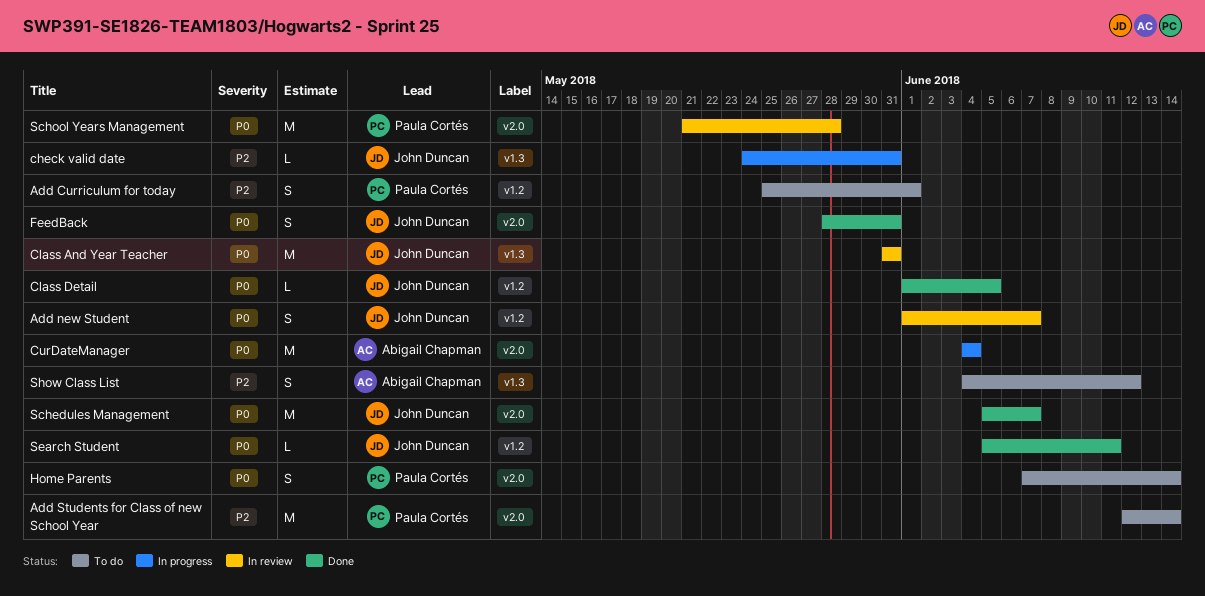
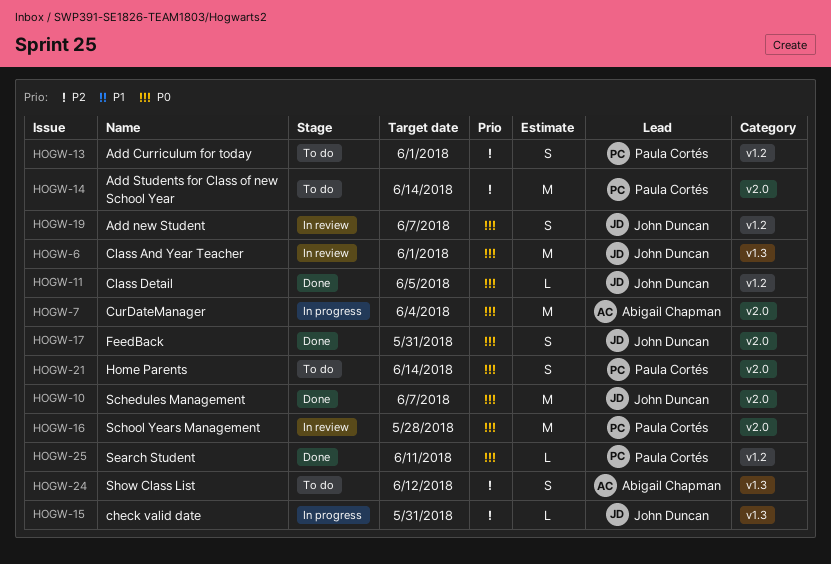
Class And Year Teacher, due: May 31 -> Jun 1
Search Student, owner: John Duncan -> Paula Cortés

